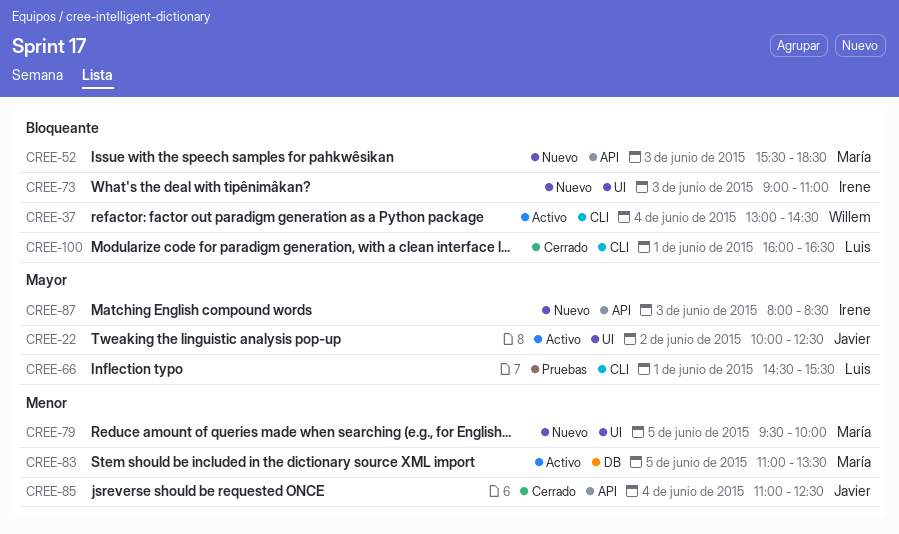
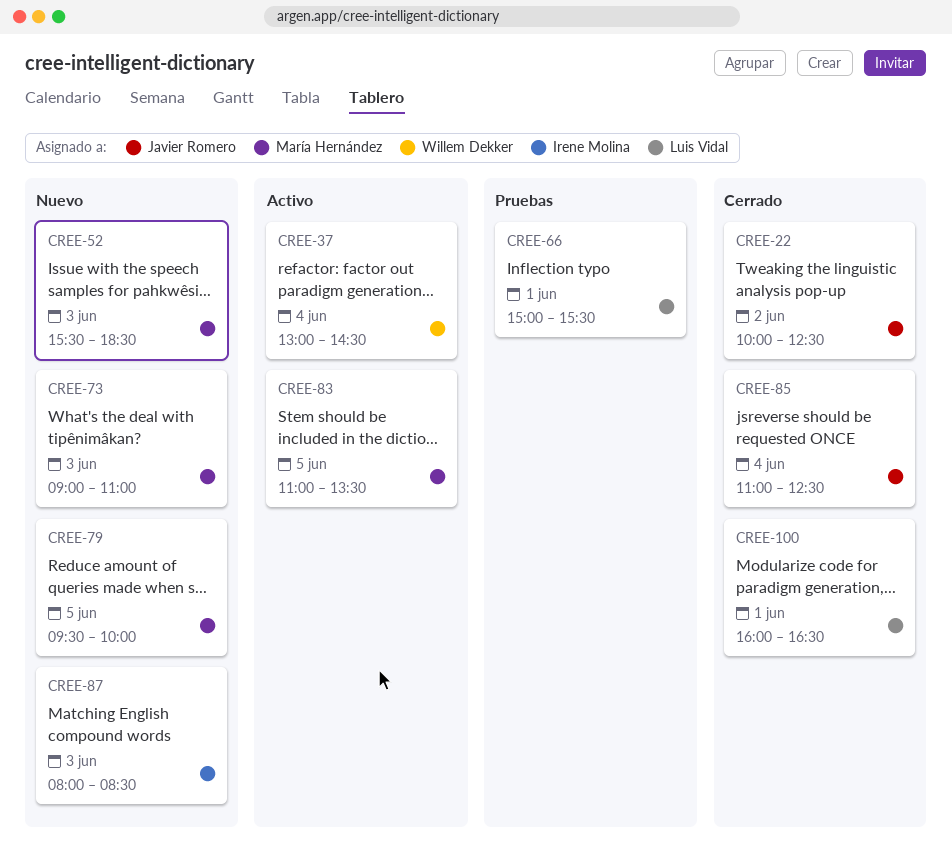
CREE-22, status: Activo -> Cerrado
CREE-66, begins: 14:30 -> 15:00
CREE-73, owner: Irene Molina -> María Hernández

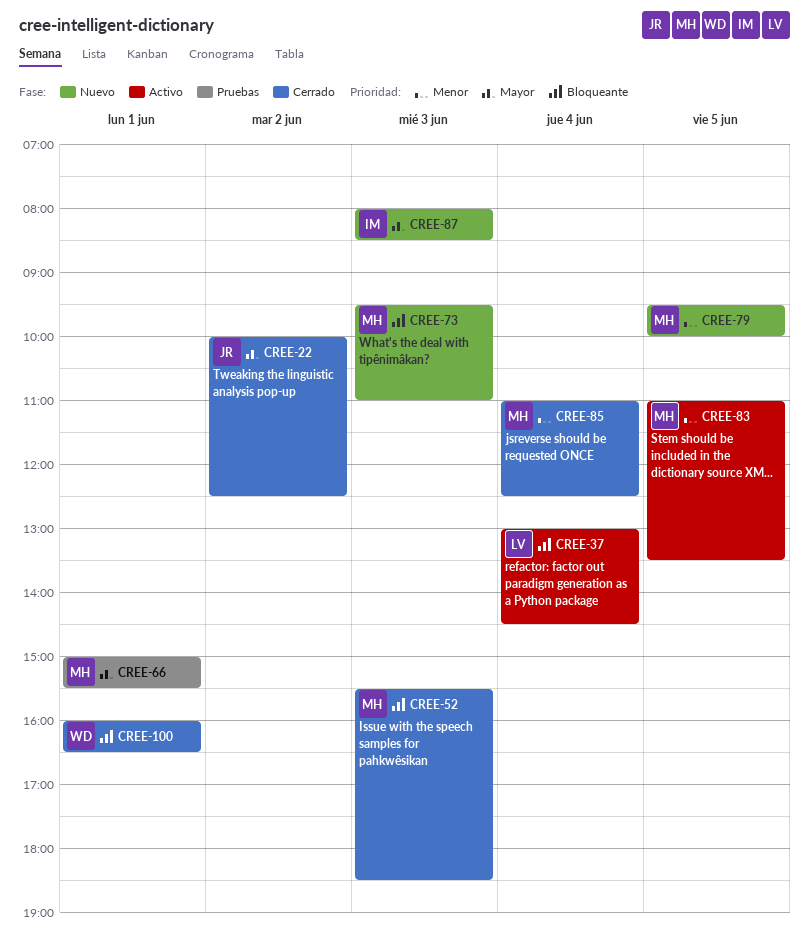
CREE-37, owner: Willem Dekker -> Luis Vidal
CREE-52, status: Nuevo -> Cerrado
CREE-66, owner: Luis Vidal -> María Hernández
CREE-73, begins: 09:00 -> 09:30
CREE-85, owner: Javier Romero -> María Hernández
CREE-100, owner: Luis Vidal -> Willem Dekker

